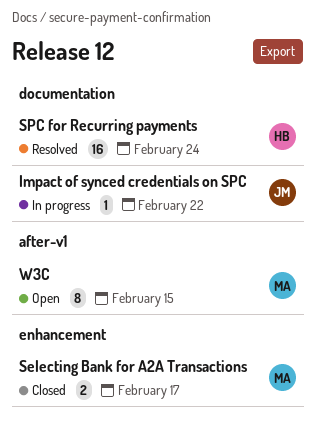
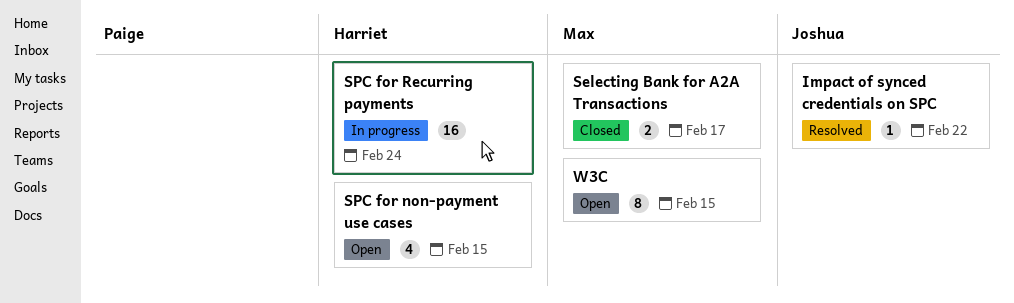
Impact of synced credentials on SPC, status: In progress -> Resolved
SPC for non-payment use cases: none -> present
SPC for Recurring payments, status: Resolved -> In progress

